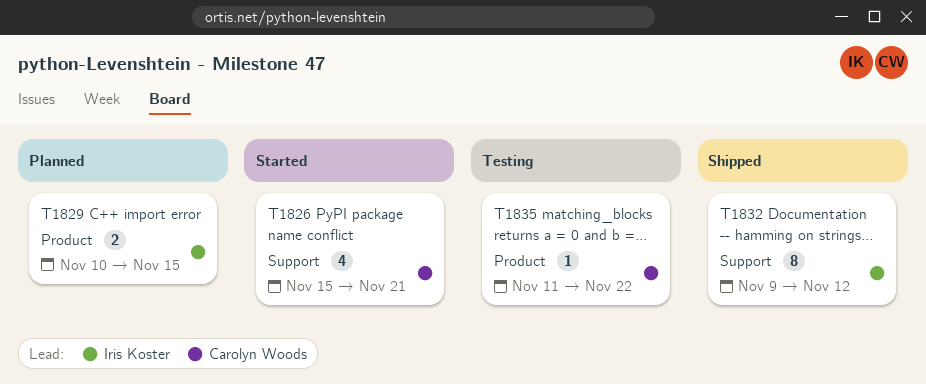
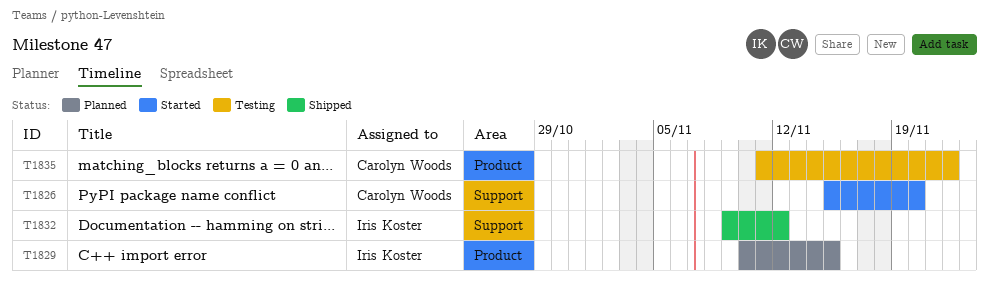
T1826, due: Nov 21 -> Nov 20

